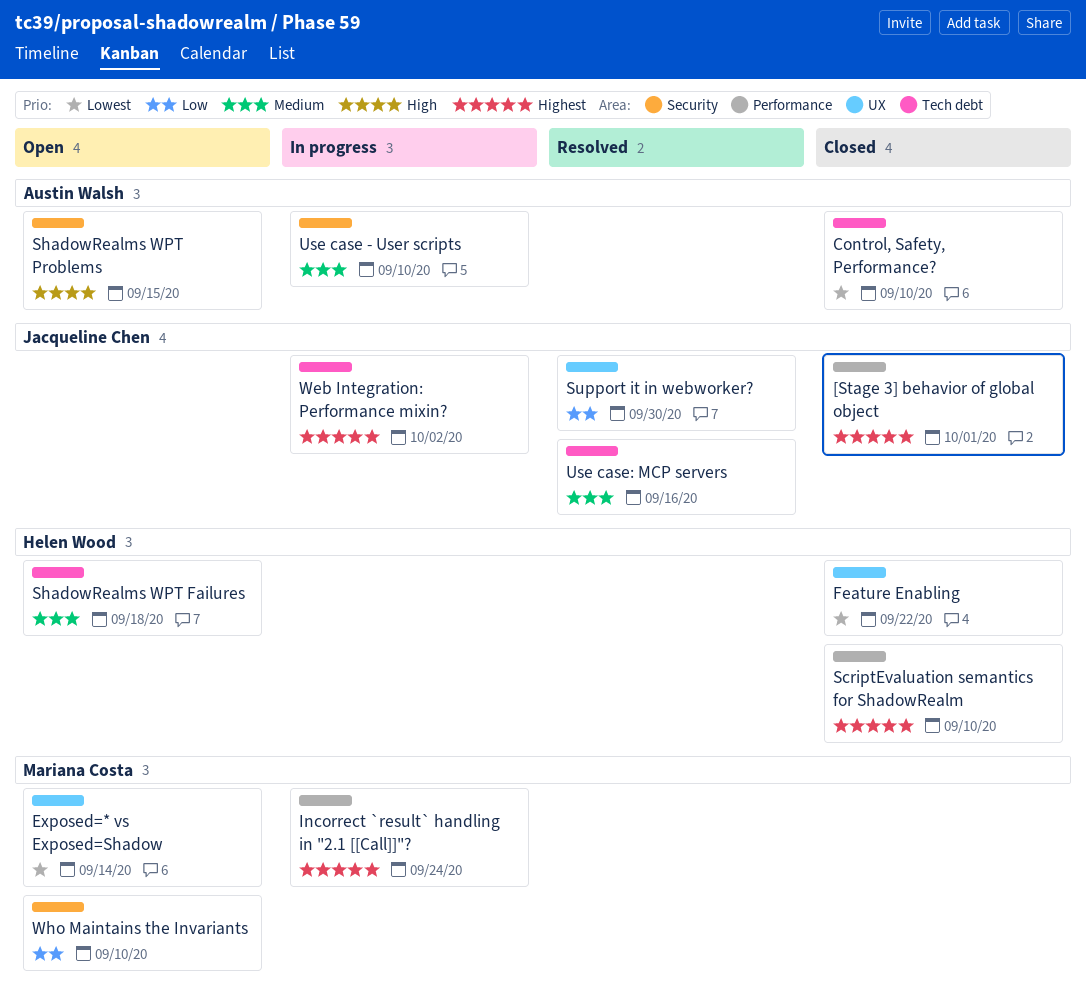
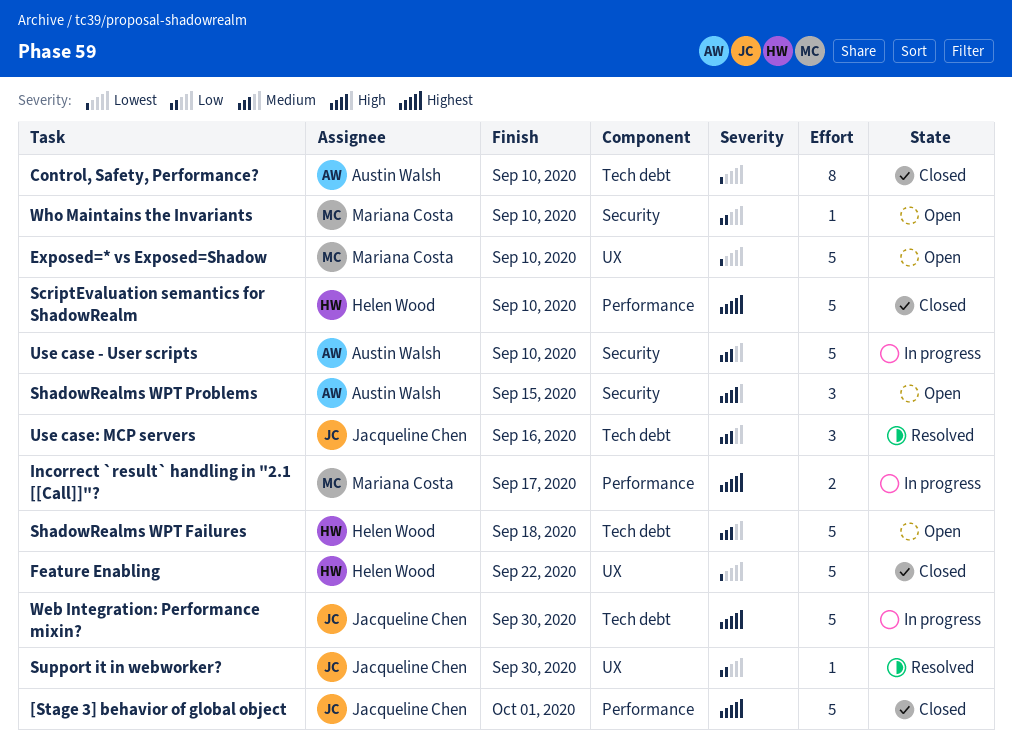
Exposed=* vs Exposed=Shadow, due: Sep 14 -> Sep 10
Incorrect `result` handling in "2.1 [[Call]]"?, due: Sep 24 -> Sep 17
Web Integration: Performance mixin?, due: Oct 2 -> Sep 30

